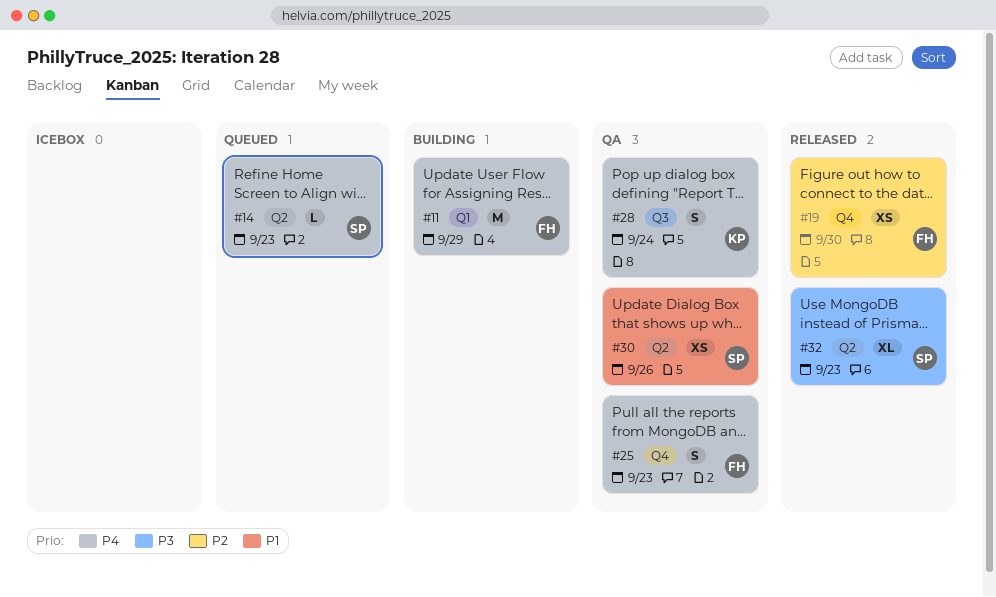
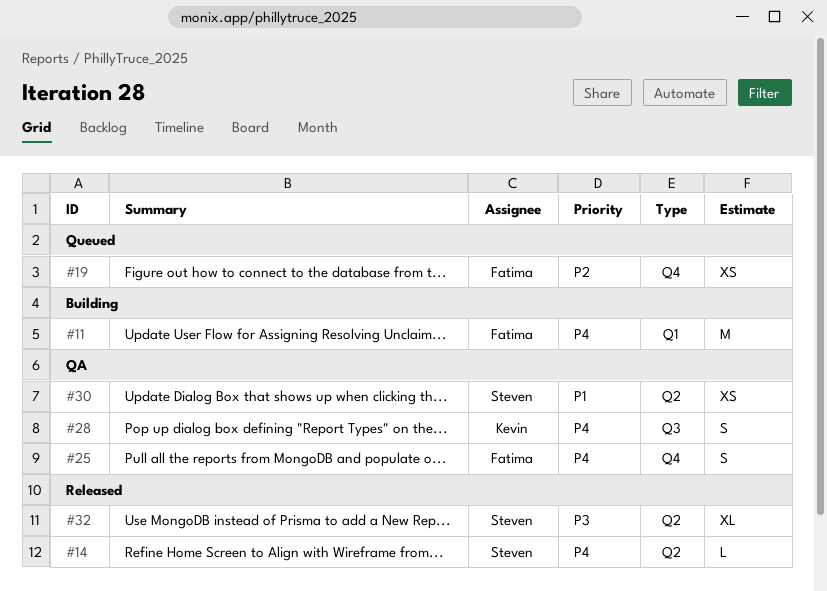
#14, status: Queued -> Released
#19, status: Released -> Queued

